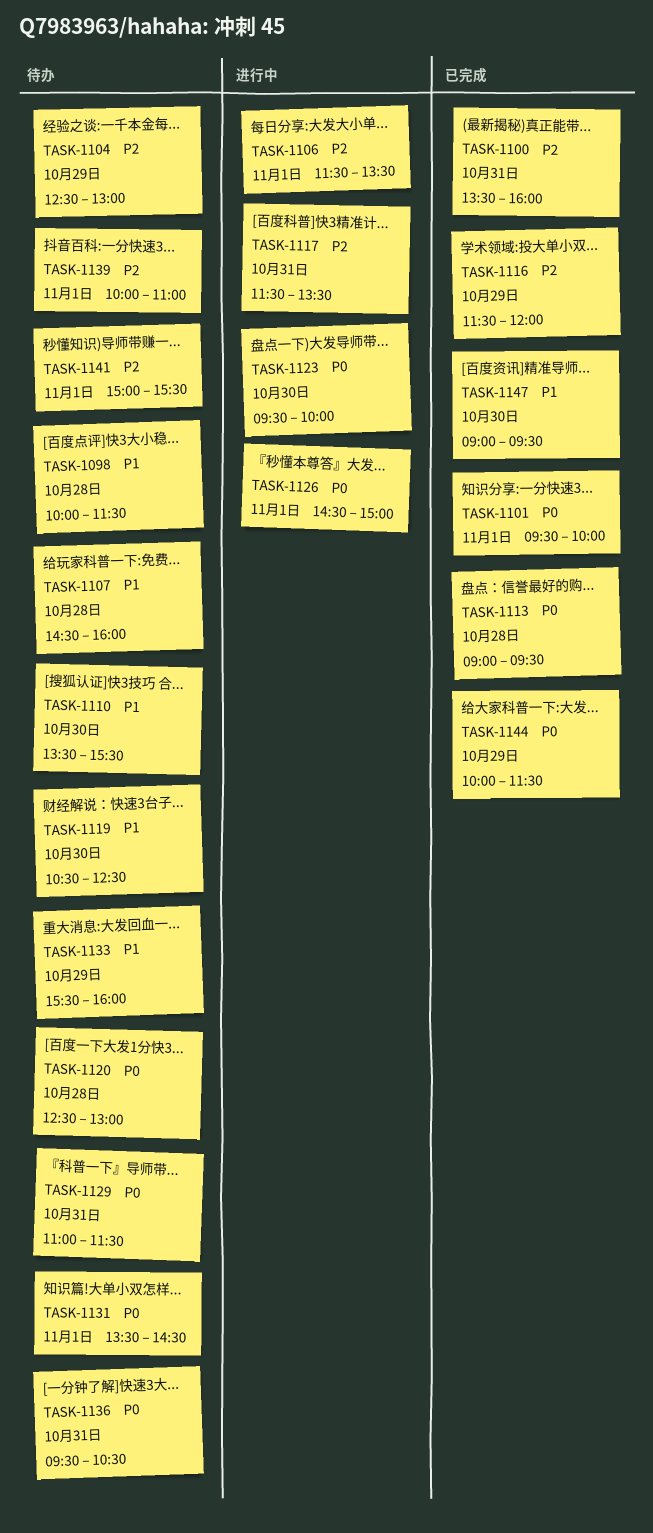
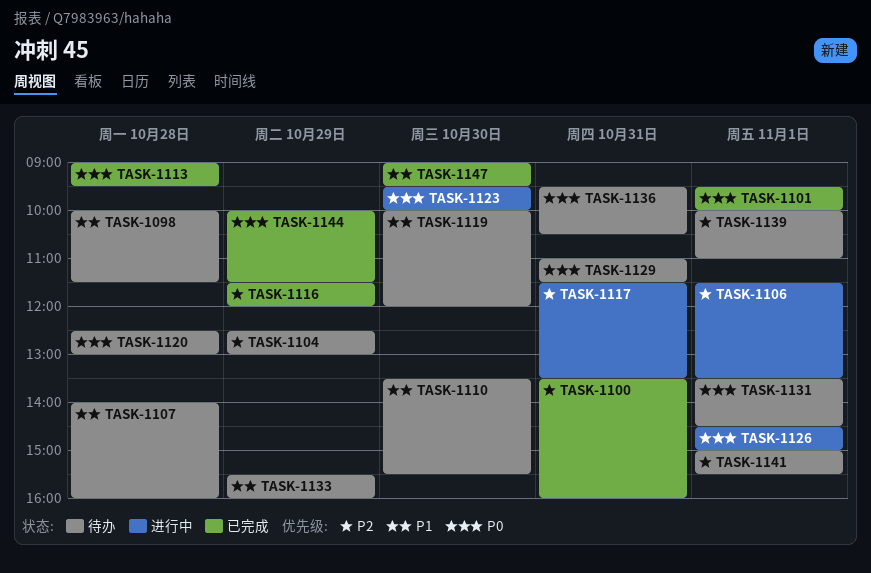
TASK-1107, begins: 14:30 -> 14:00
TASK-1119, begins: 10:30 -> 10:00
TASK-1119, ends: 12:30 -> 12:00

